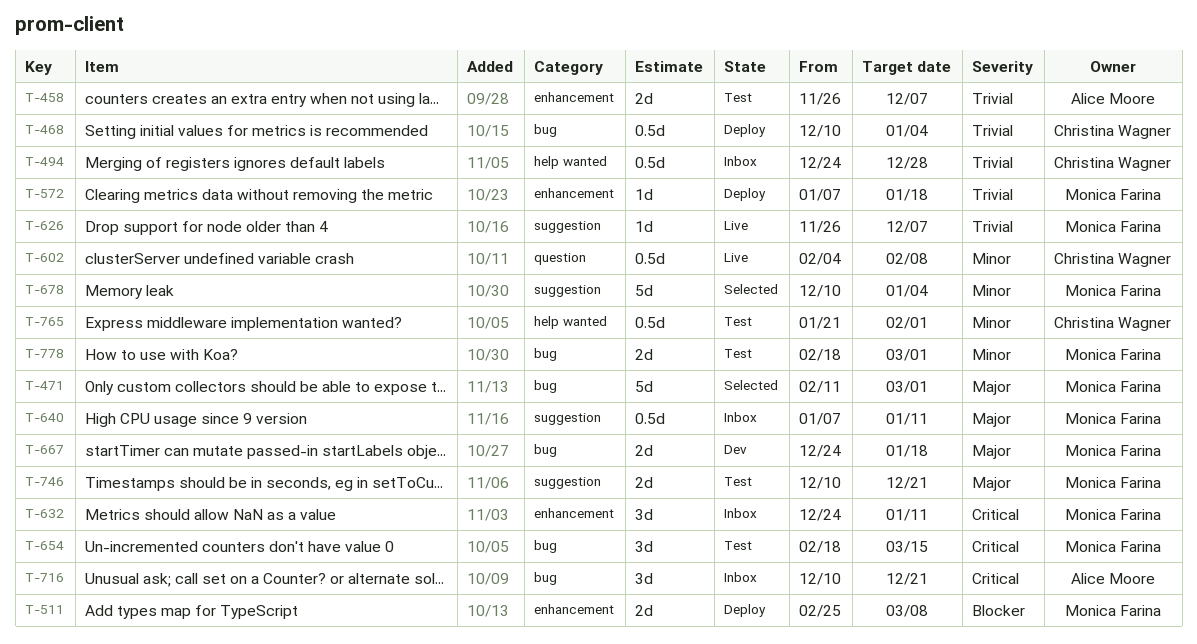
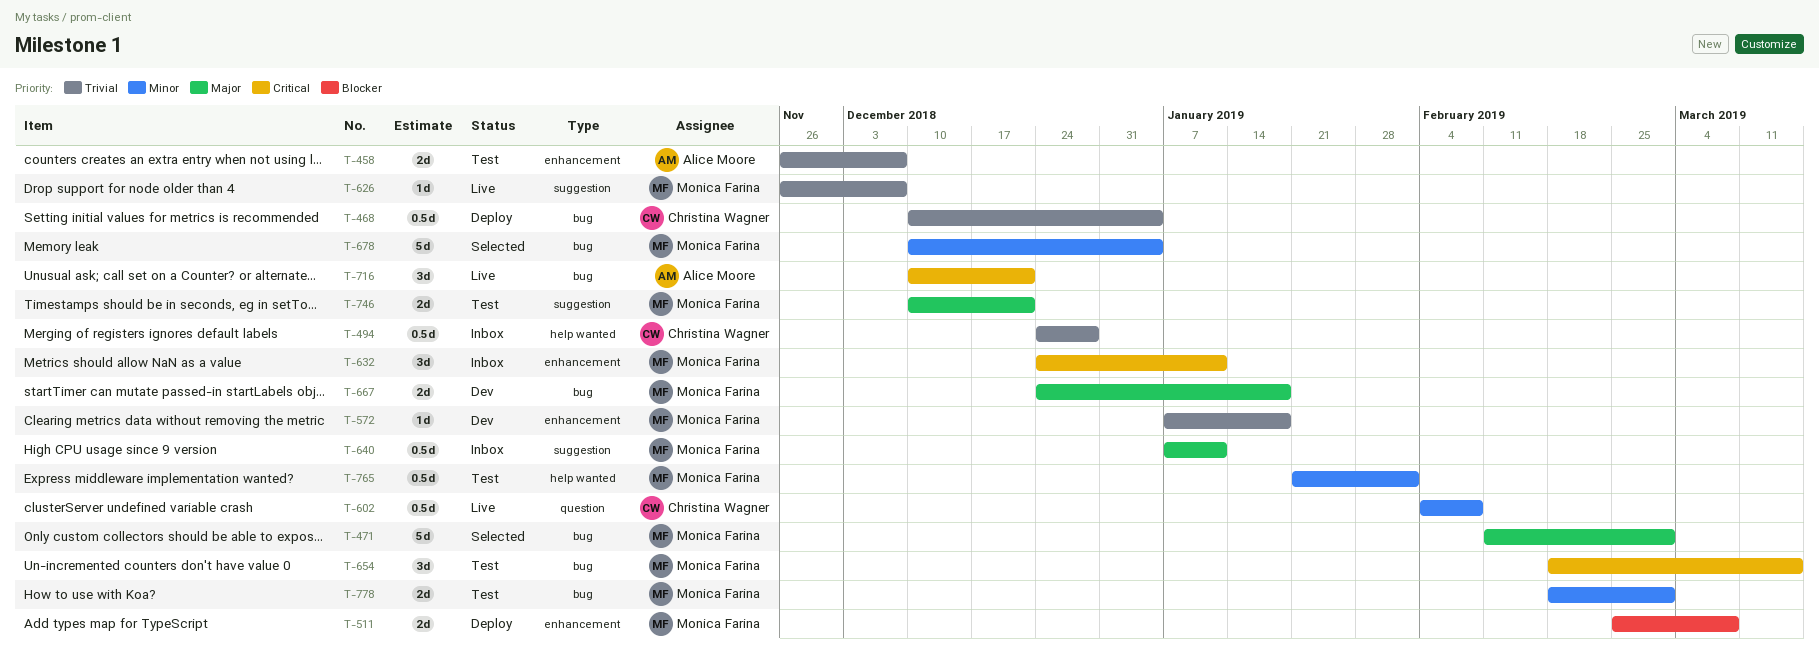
T-572, status: Deploy -> Dev
T-678, label: suggestion -> bug
T-716, status: Inbox -> Live
T-765, owner: Christina Wagner -> Monica Farina

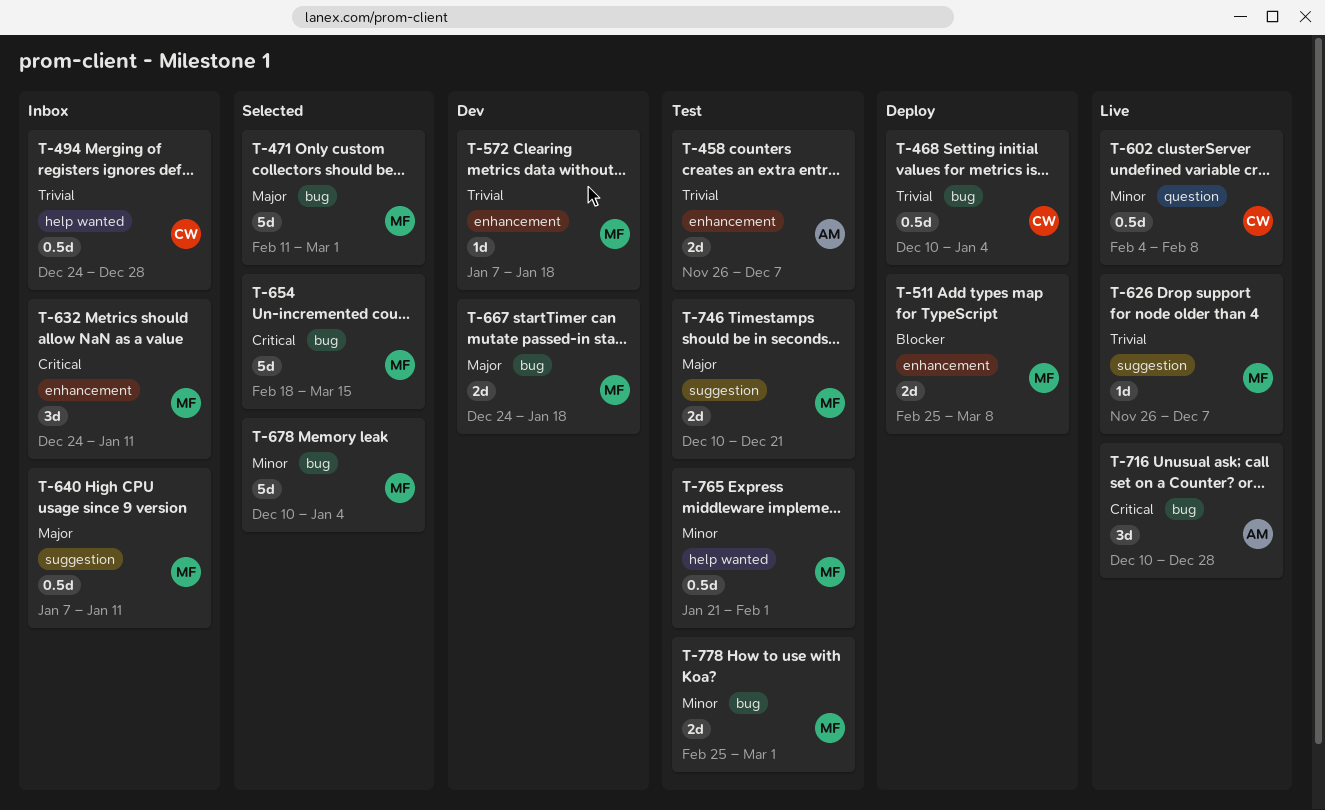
T-654, status: Test -> Selected
T-654, estimate: 3d -> 5d
T-716, due: Dec 21 -> Dec 28
T-778, start: Feb 18 -> Feb 25

